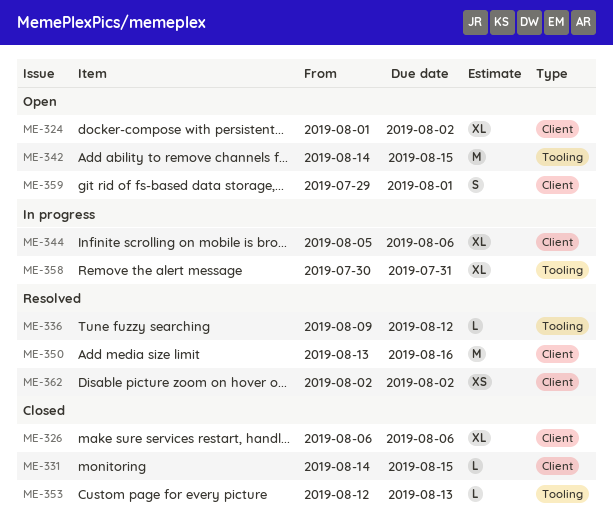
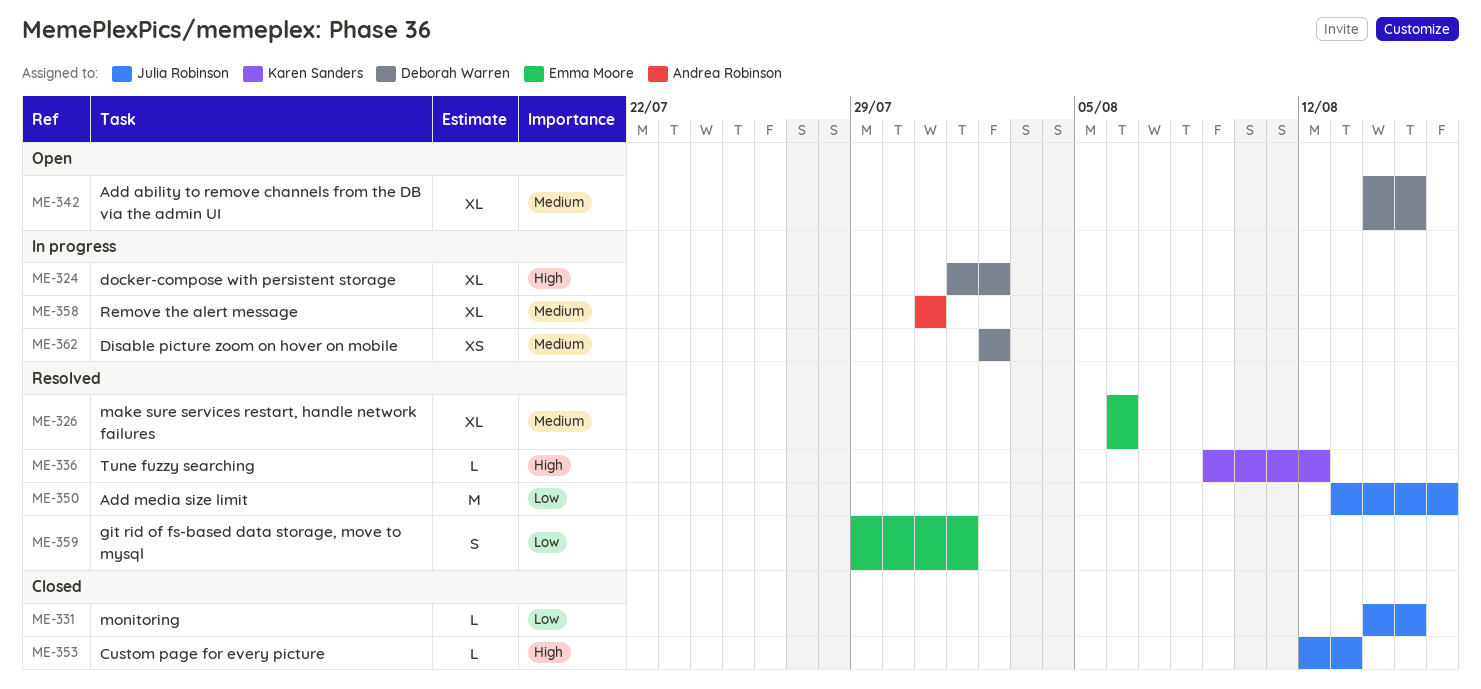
ME-324, status: Open -> In progress
ME-326, status: Closed -> Resolved
ME-342, estimate: M -> XL
ME-344: present -> none
ME-358, start: Jul 30 -> Jul 31
ME-359, status: Open -> Resolved
ME-362, status: Resolved -> In progress

